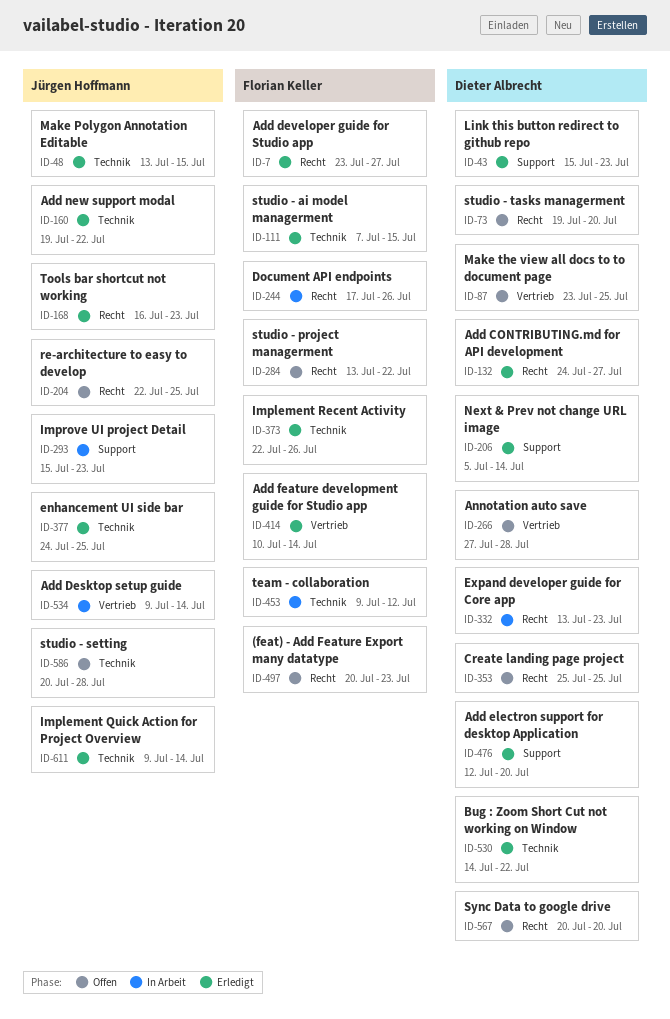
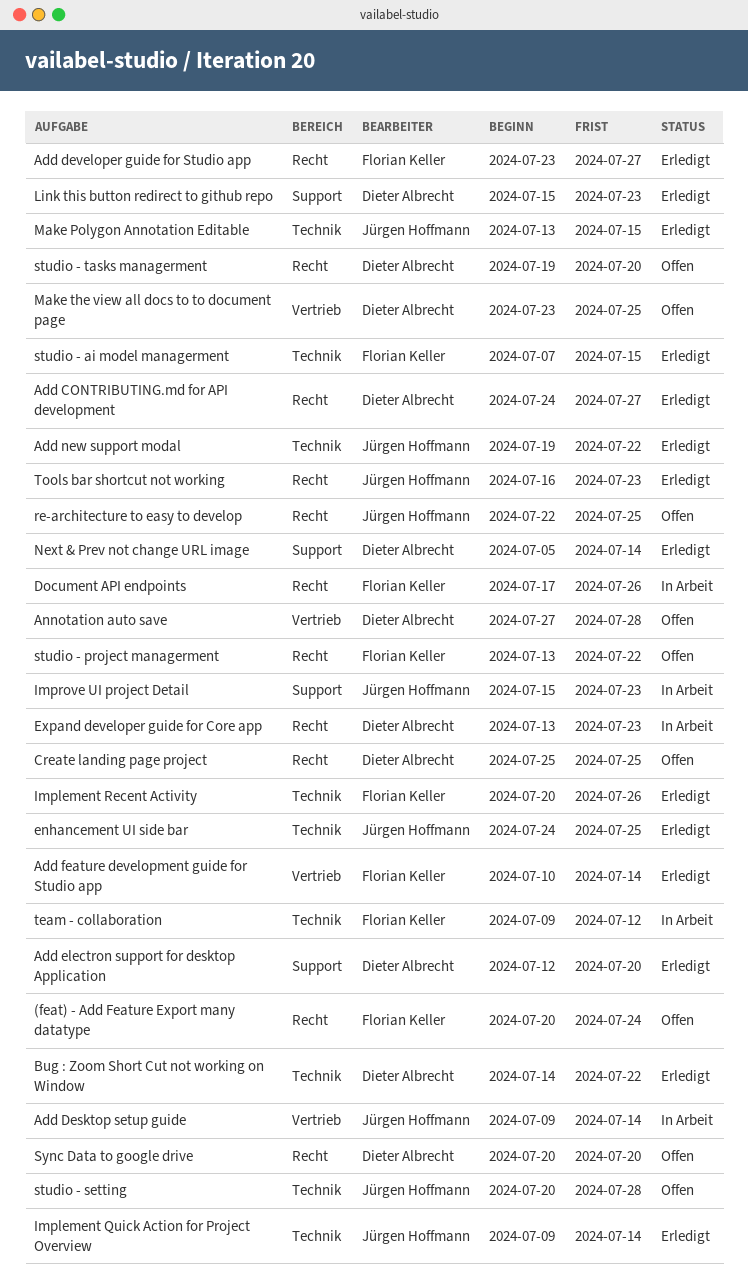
(feat) - Add Feature Export many datatype, due: Jul 23 -> Jul 24
Implement Recent Activity, start: Jul 22 -> Jul 20

